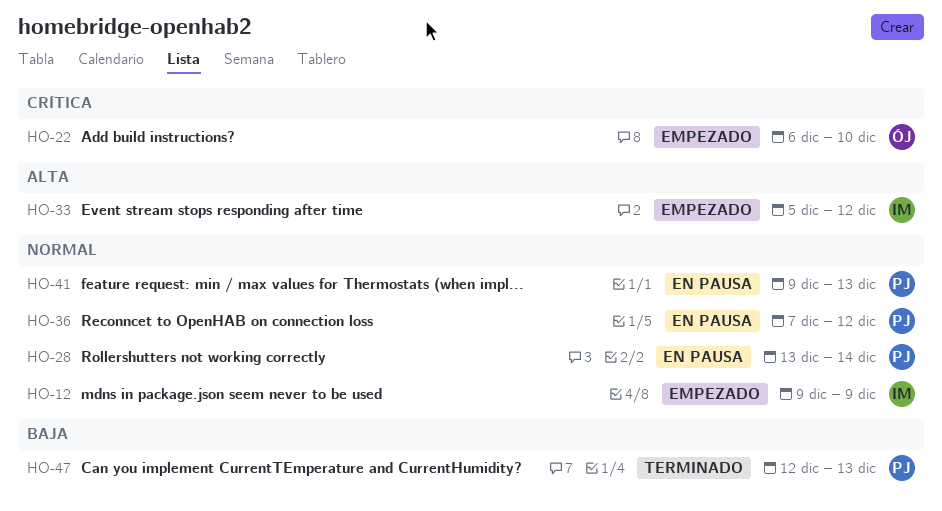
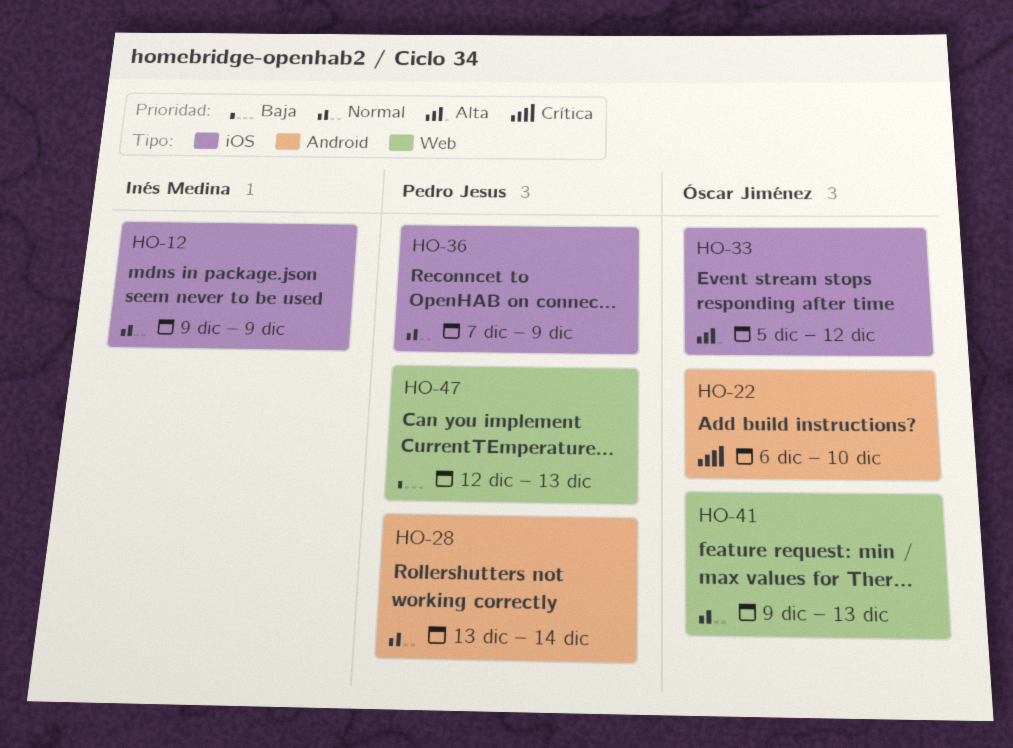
HO-33, owner: Inés Medina -> Óscar Jiménez
HO-36, due: Dec 12 -> Dec 9
HO-41, owner: Pedro Jesus -> Óscar Jiménez

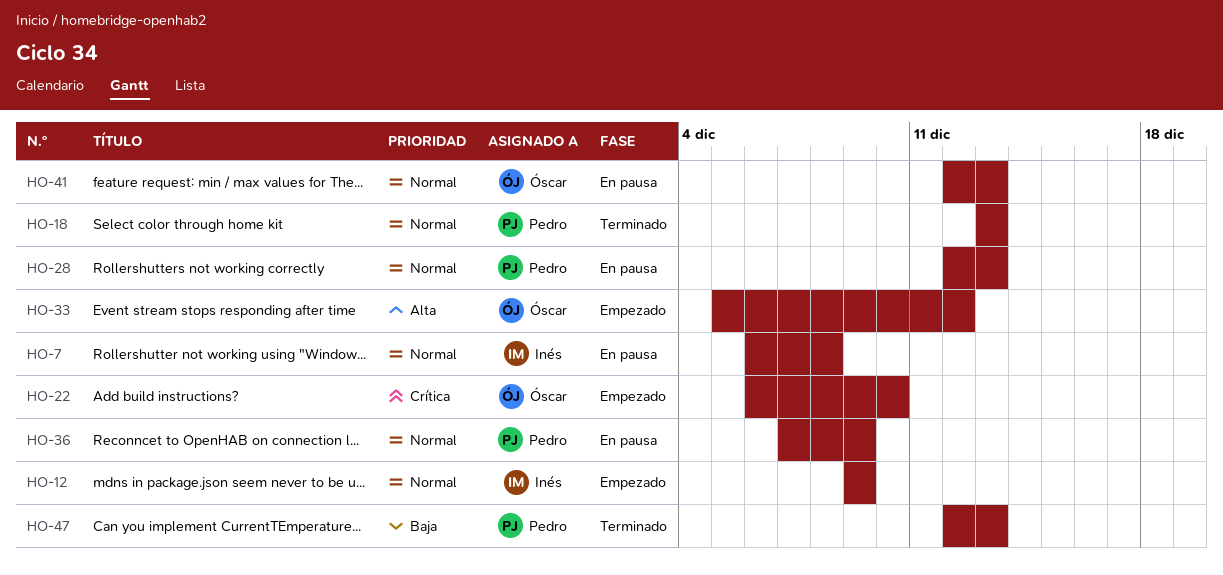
HO-7: none -> present
HO-18: none -> present
HO-28, start: Dec 13 -> Dec 12
HO-28, due: Dec 14 -> Dec 13
HO-41, start: Dec 9 -> Dec 12

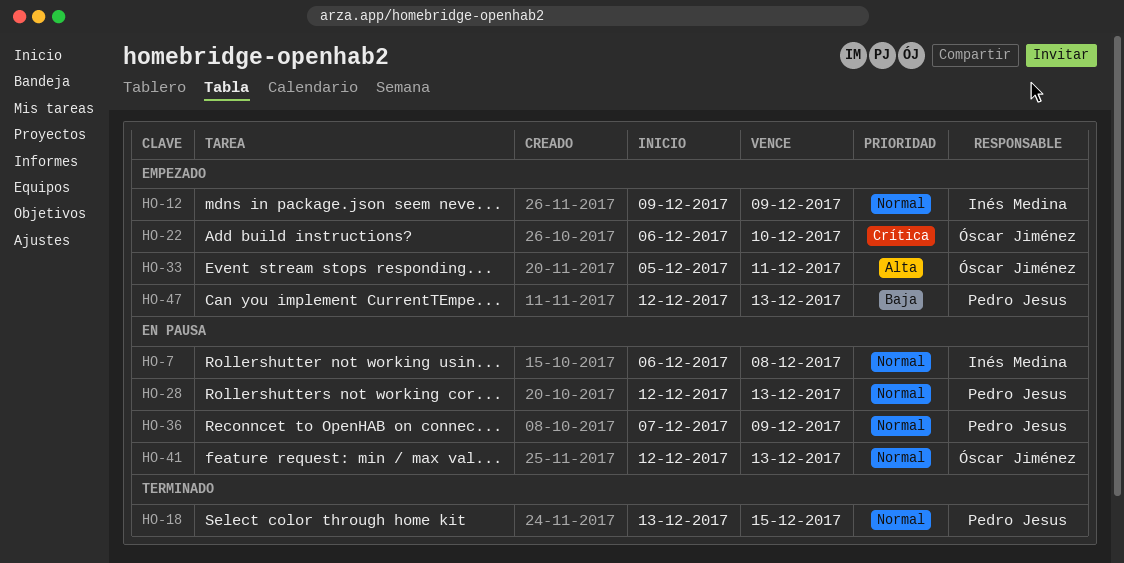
HO-18, due: Dec 13 -> Dec 15
HO-33, due: Dec 12 -> Dec 11
HO-47, status: Terminado -> Empezado

